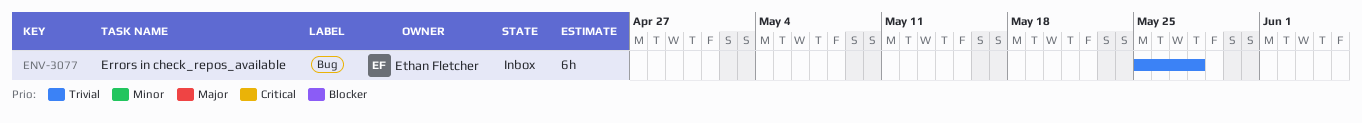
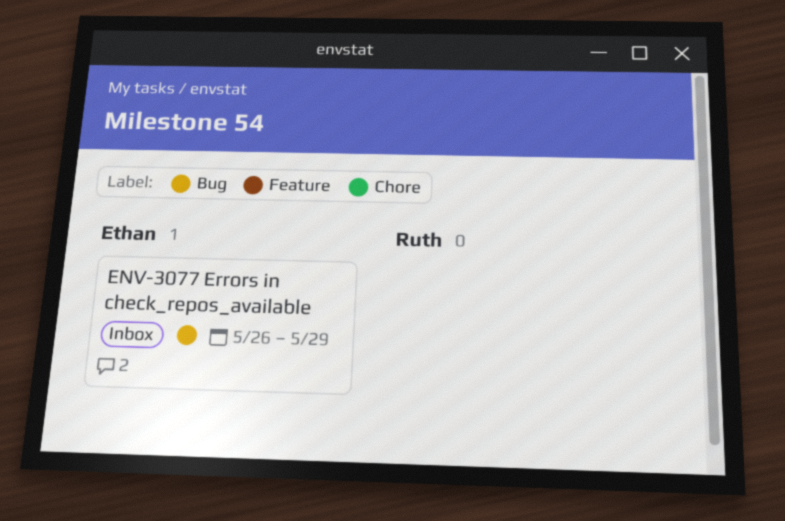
ENV-3077, start: May 25 -> May 26
ENV-3077, due: May 28 -> May 29

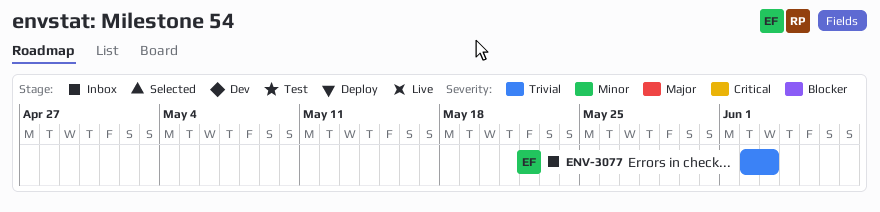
ENV-3077, start: May 26 -> Jun 2
ENV-3077, due: May 29 -> Jun 3

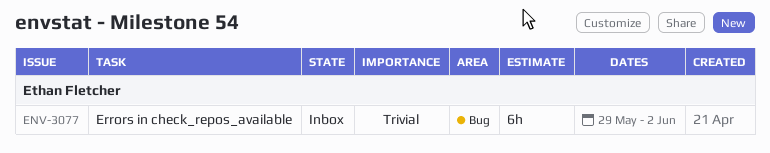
ENV-3077, start: Jun 2 -> May 29
ENV-3077, due: Jun 3 -> Jun 2

